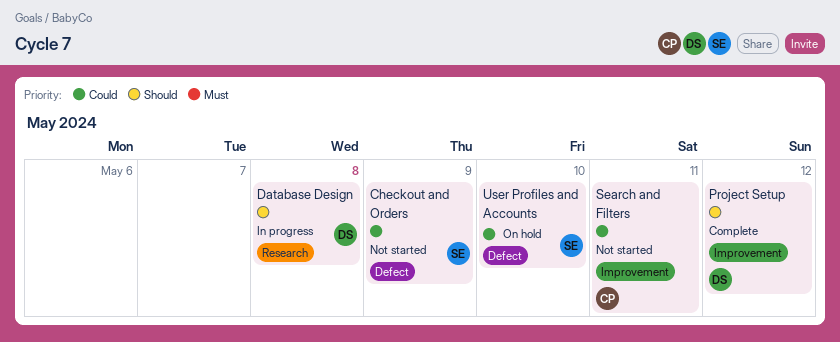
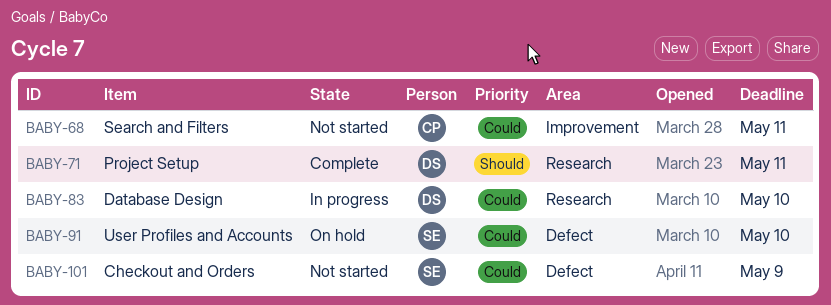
Database Design, priority: Should -> Could
Database Design, due: May 8 -> May 10
Project Setup, label: Improvement -> Research
Project Setup, due: May 12 -> May 11

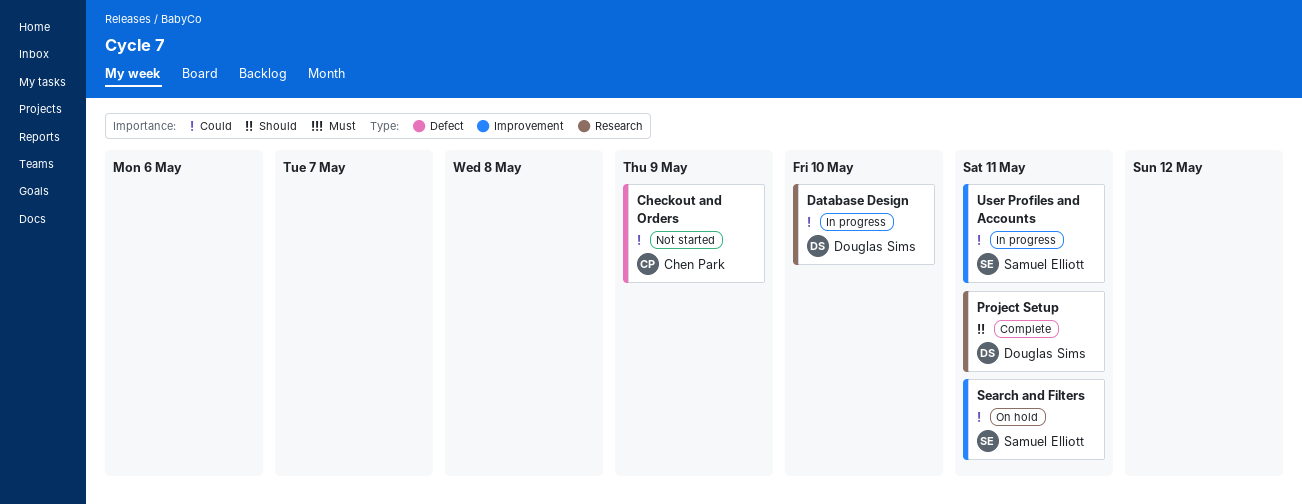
Checkout and Orders, owner: Samuel Elliott -> Chen Park
Search and Filters, status: Not started -> On hold
Search and Filters, owner: Chen Park -> Samuel Elliott
User Profiles and Accounts, status: On hold -> In progress
User Profiles and Accounts, label: Defect -> Improvement
User Profiles and Accounts, due: May 10 -> May 11

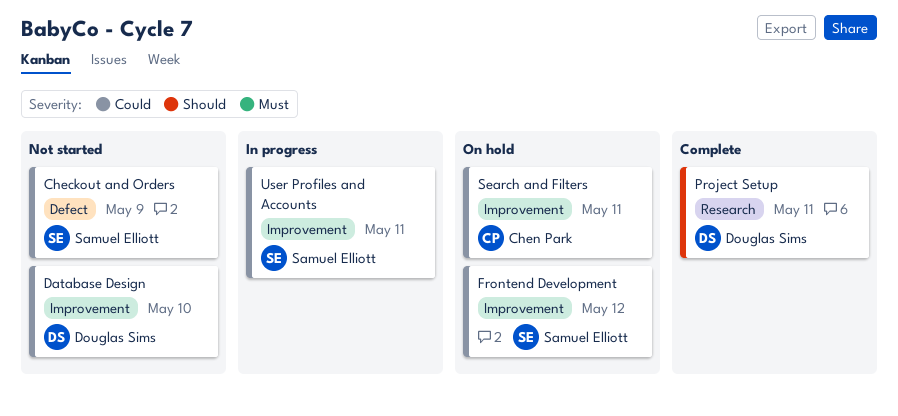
Checkout and Orders, owner: Chen Park -> Samuel Elliott
Database Design, status: In progress -> Not started
Database Design, label: Research -> Improvement
Frontend Development: none -> present
Search and Filters, owner: Samuel Elliott -> Chen Park

